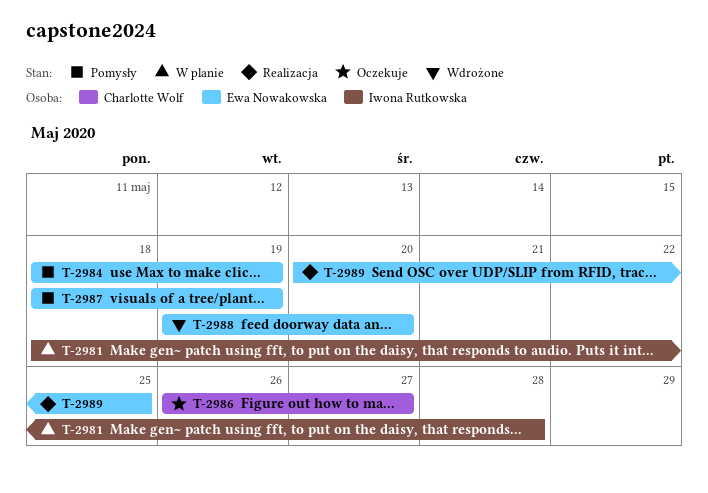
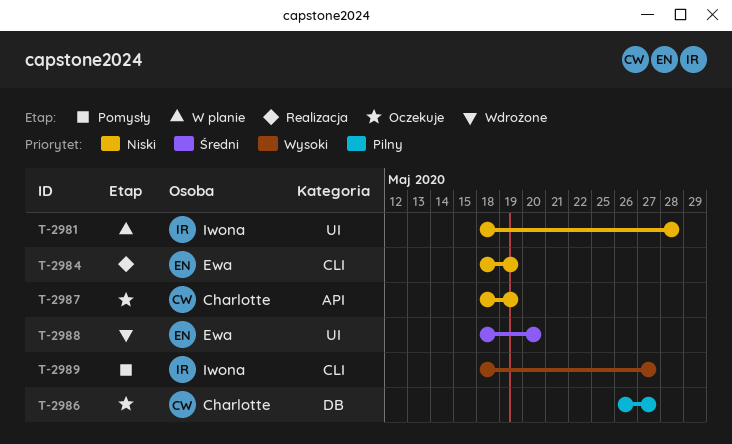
T-2984, status: Pomysły -> Realizacja
T-2987, status: Pomysły -> Oczekuje
T-2987, owner: Ewa Nowakowska -> Charlotte Wolf
T-2988, start: May 19 -> May 18
T-2989, status: Realizacja -> Pomysły
T-2989, owner: Ewa Nowakowska -> Iwona Rutkowska
T-2989, start: May 20 -> May 18
T-2989, due: May 25 -> May 27

